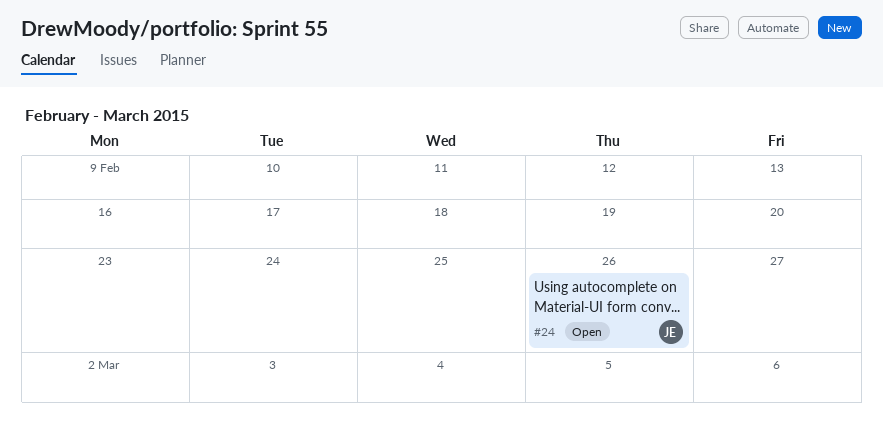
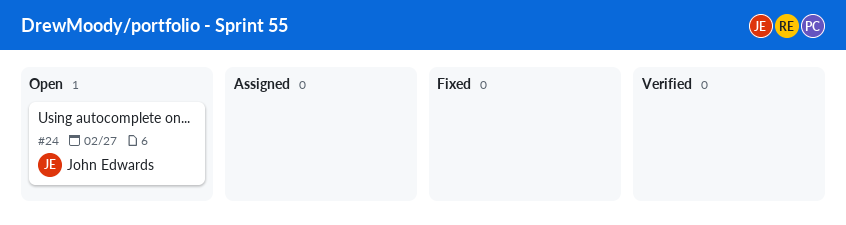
#24, due: Feb 26 -> Feb 27

